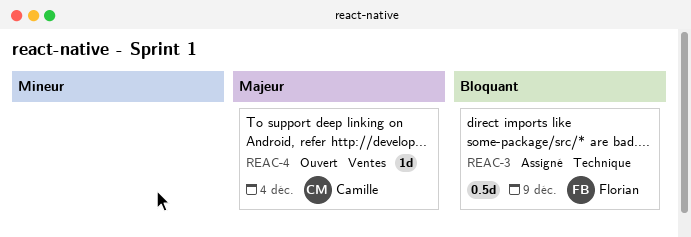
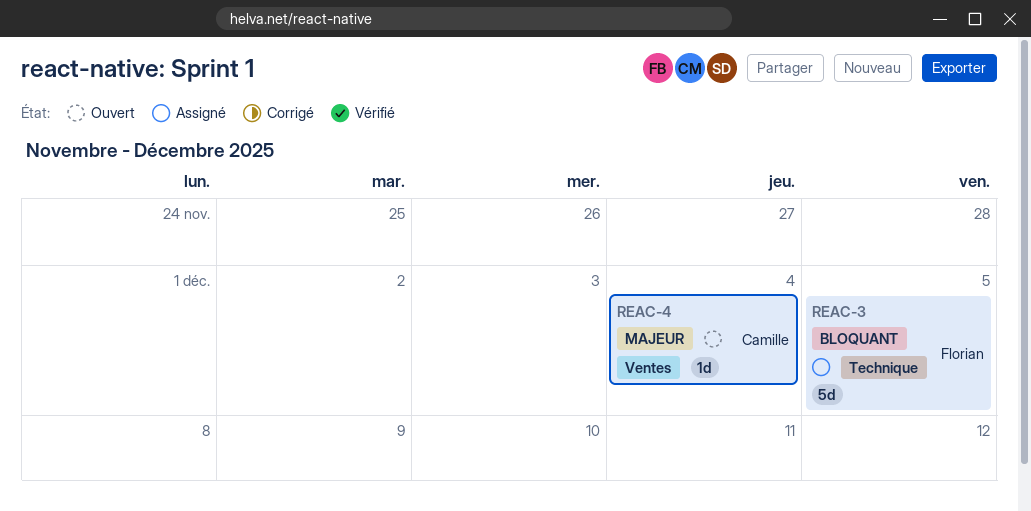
REAC-3, estimate: 0.5d -> 5d
REAC-3, due: Dec 9 -> Dec 5

